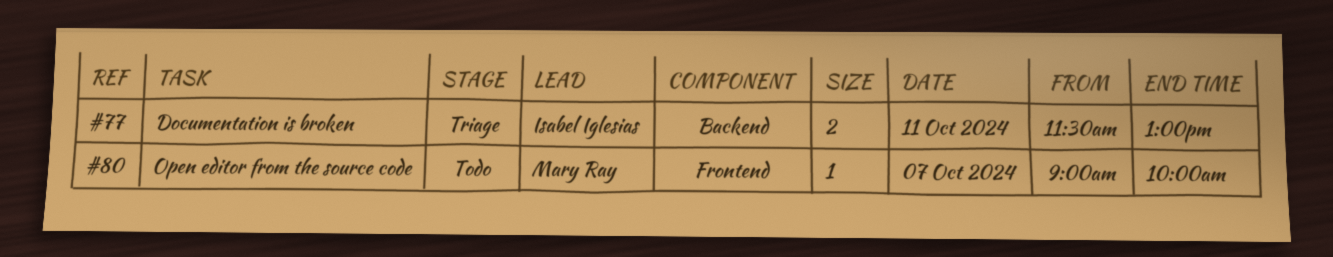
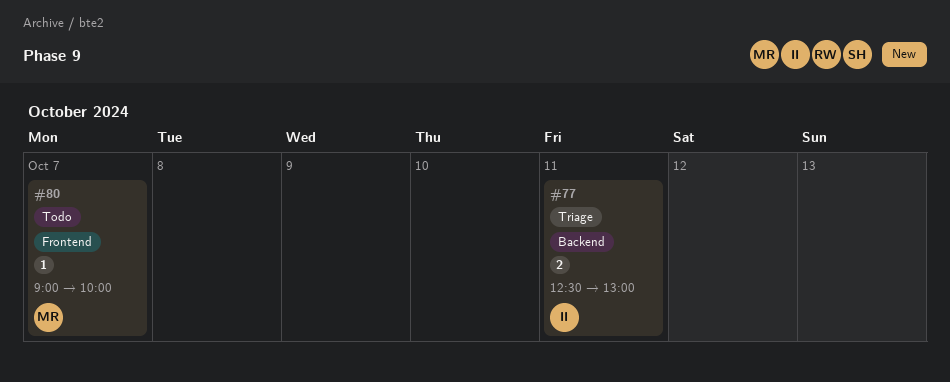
#77, begins: 11:30 -> 12:30

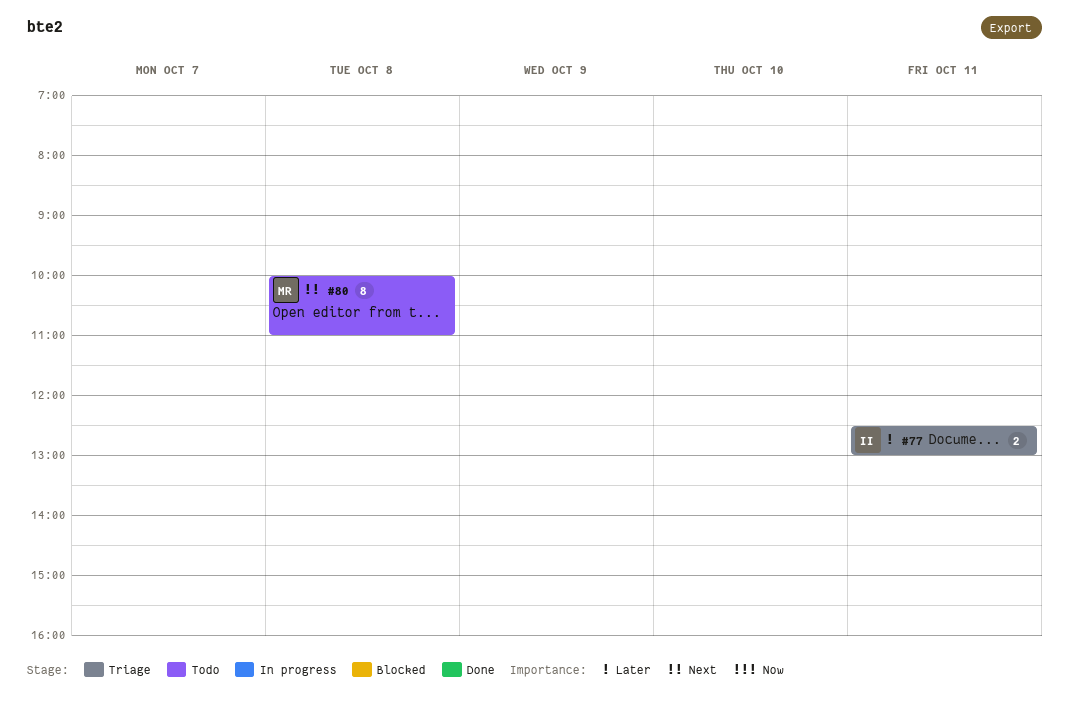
#80, estimate: 1 -> 8
#80, day: Oct 7 -> Oct 8
#80, begins: 09:00 -> 10:00
#80, ends: 10:00 -> 11:00

